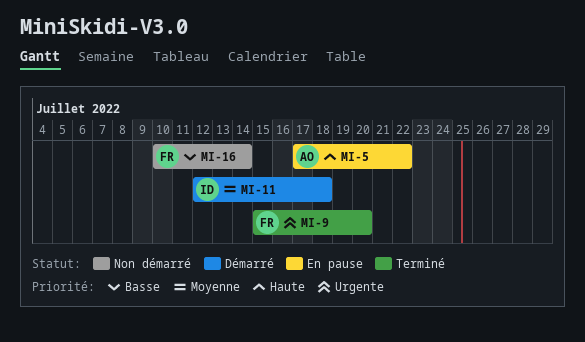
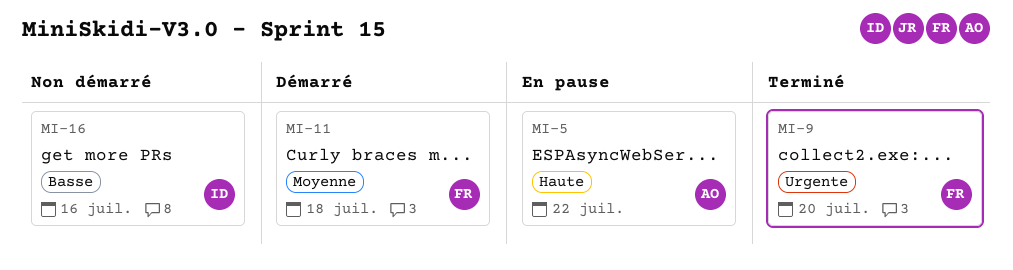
MI-11, owner: ID -> FR
MI-16, owner: FR -> ID
MI-16, due: Jul 14 -> Jul 16

